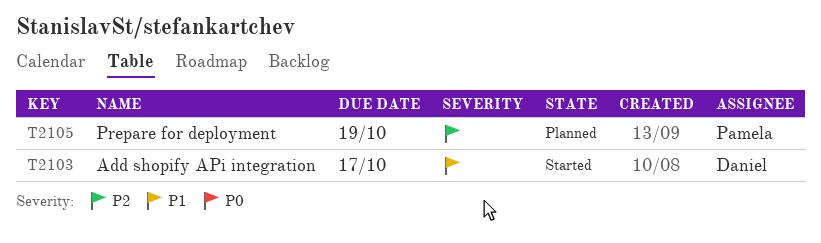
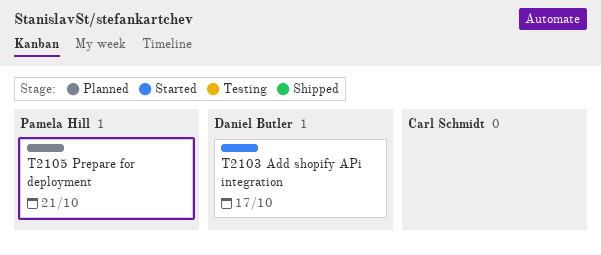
T2105, due: Oct 19 -> Oct 21

